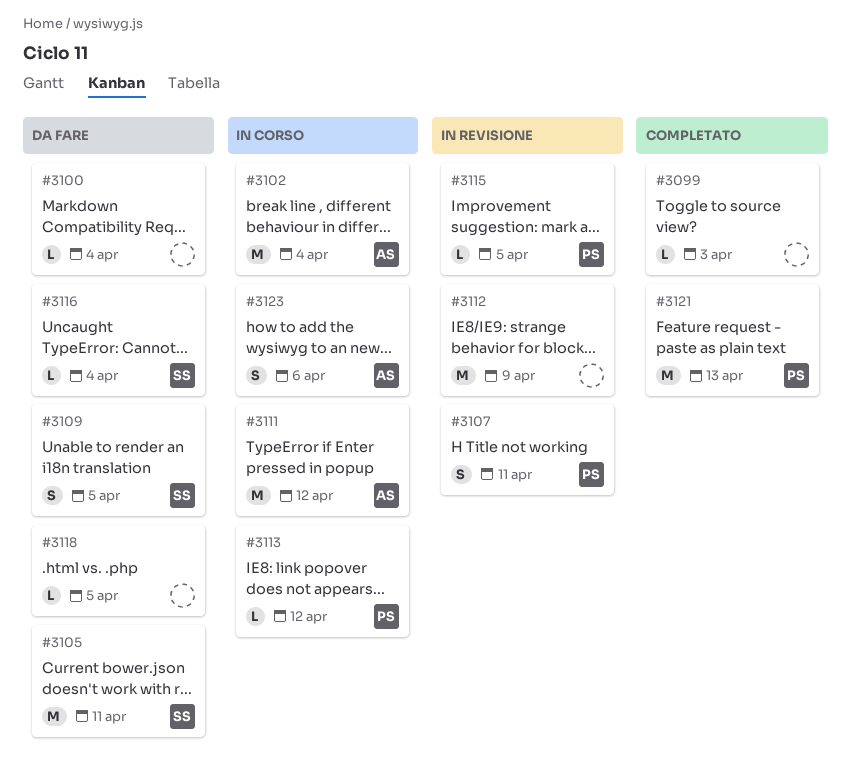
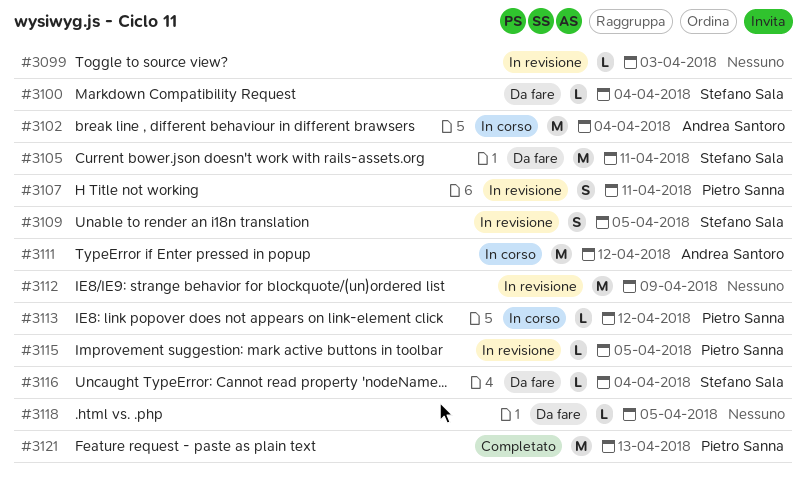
#3099, status: Completato -> In revisione
#3100, owner: none -> Stefano Sala
#3109, status: Da fare -> In revisione
#3123: present -> none

